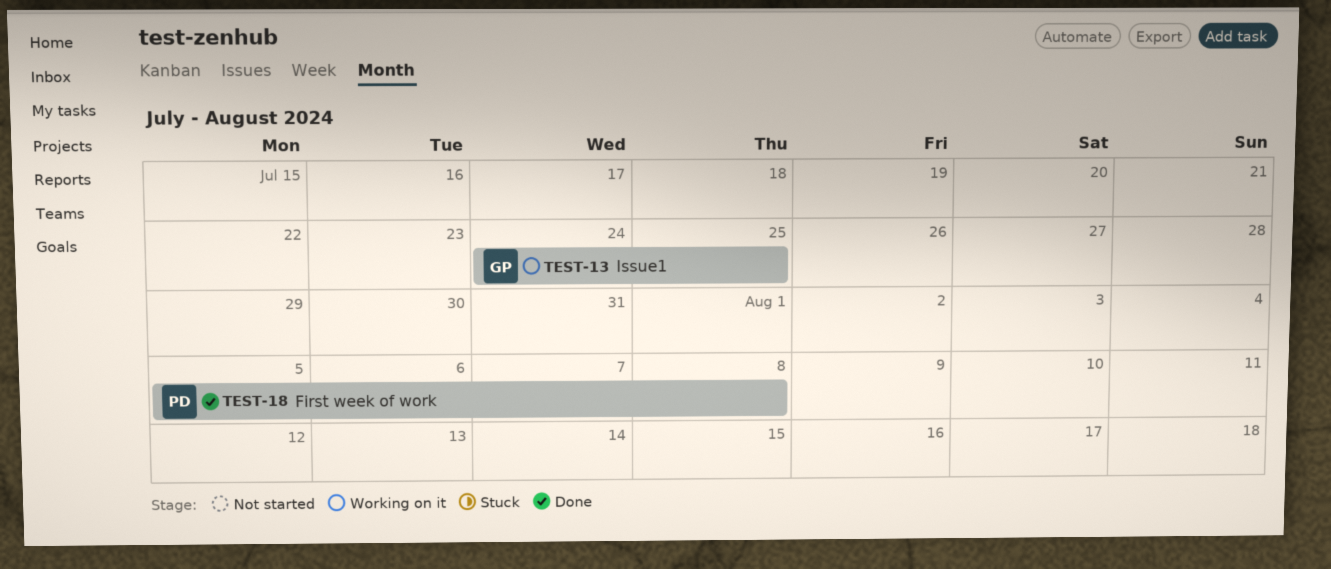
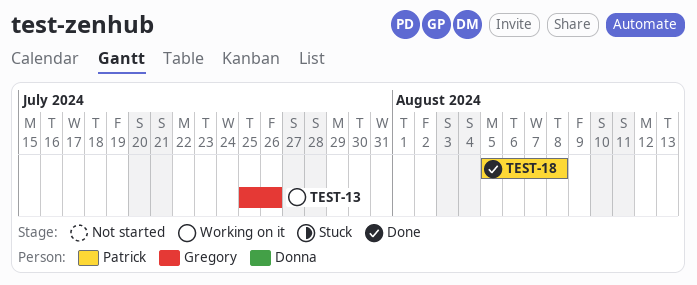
TEST-13, start: Jul 24 -> Jul 25
TEST-13, due: Jul 25 -> Jul 26

